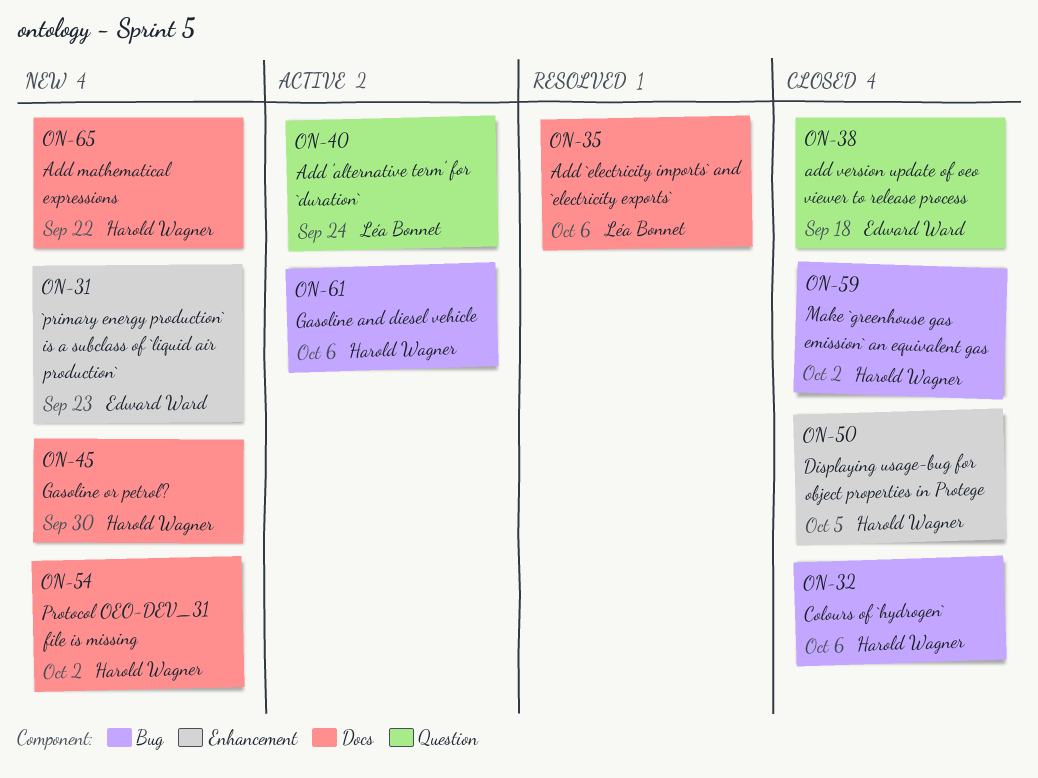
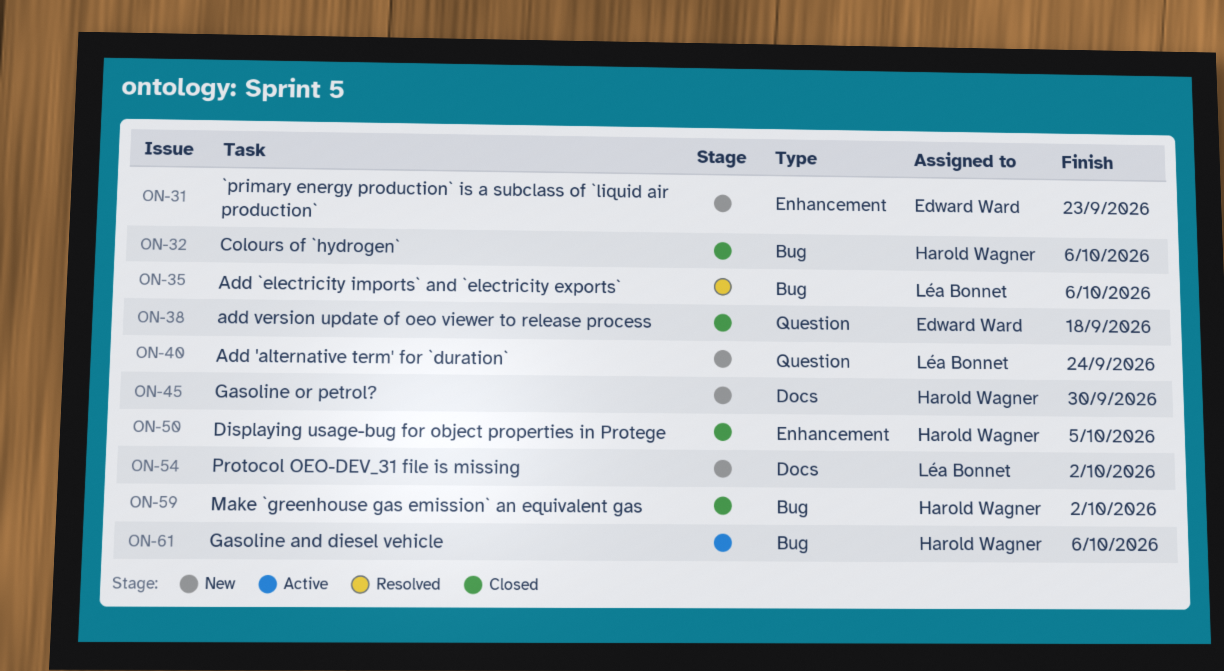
ON-35, label: Docs -> Bug
ON-40, status: Active -> New
ON-54, owner: Harold Wagner -> Léa Bonnet
ON-65: present -> none

